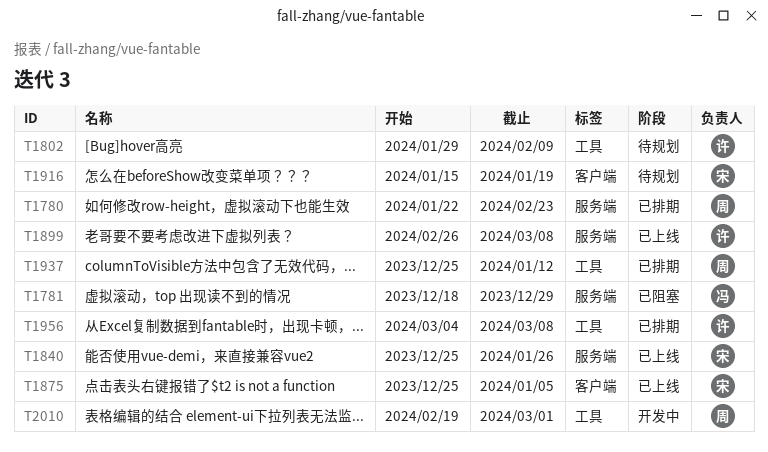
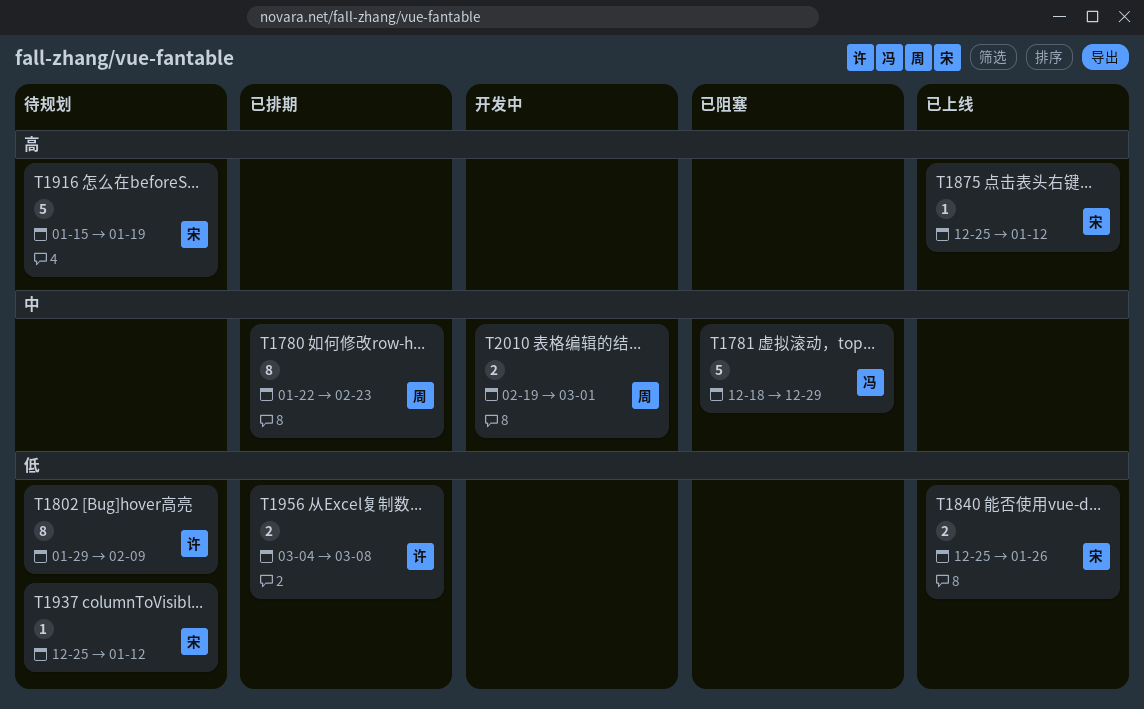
T1875, due: Jan 5 -> Jan 12
T1899: present -> none
T1937, status: 已排期 -> 待规划
T1937, owner: 周 -> 宋

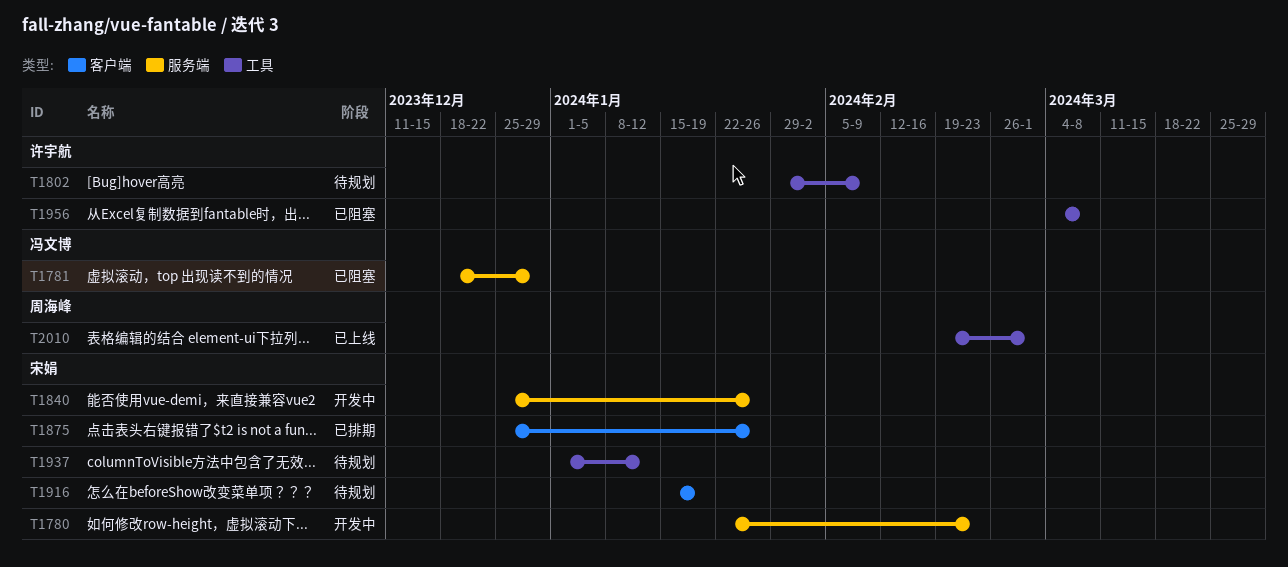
T1780, status: 已排期 -> 开发中
T1780, owner: 周海峰 -> 宋娟
T1840, status: 已上线 -> 开发中
T1875, status: 已上线 -> 已排期
T1875, due: Jan 12 -> Jan 26
T1937, start: Dec 25 -> Jan 1
T1956, status: 已排期 -> 已阻塞
T2010, status: 开发中 -> 已上线

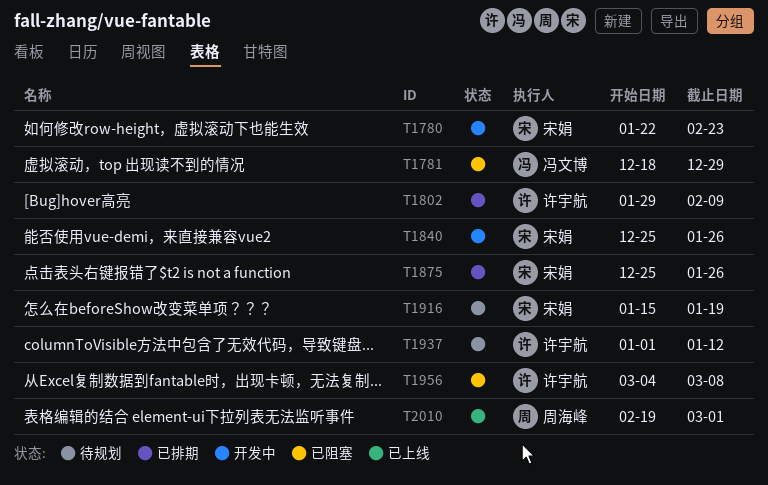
T1802, status: 待规划 -> 已排期
T1937, owner: 宋娟 -> 许宇航

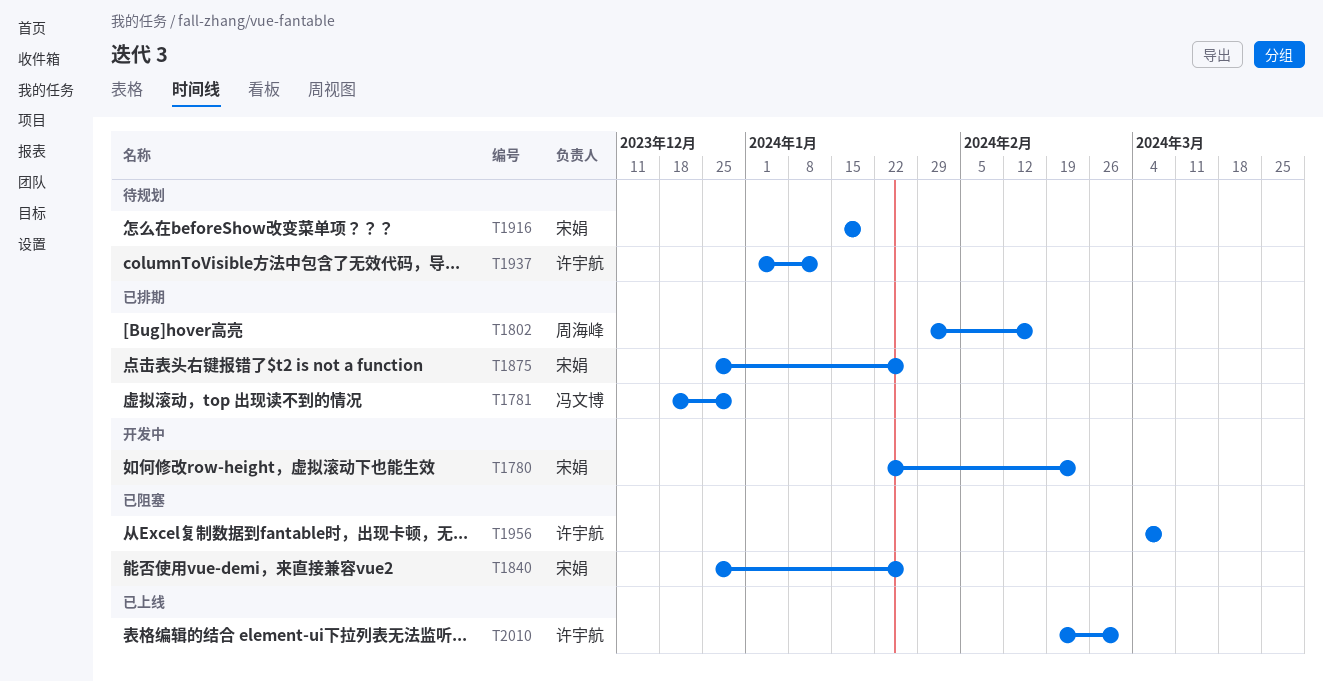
T1781, status: 已阻塞 -> 已排期
T1802, owner: 许宇航 -> 周海峰
T1802, due: Feb 9 -> Feb 16
T1840, status: 开发中 -> 已阻塞
T2010, owner: 周海峰 -> 许宇航

